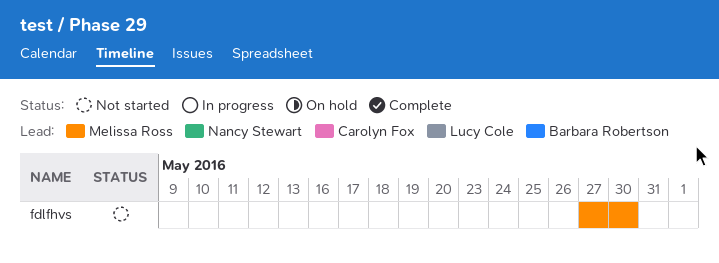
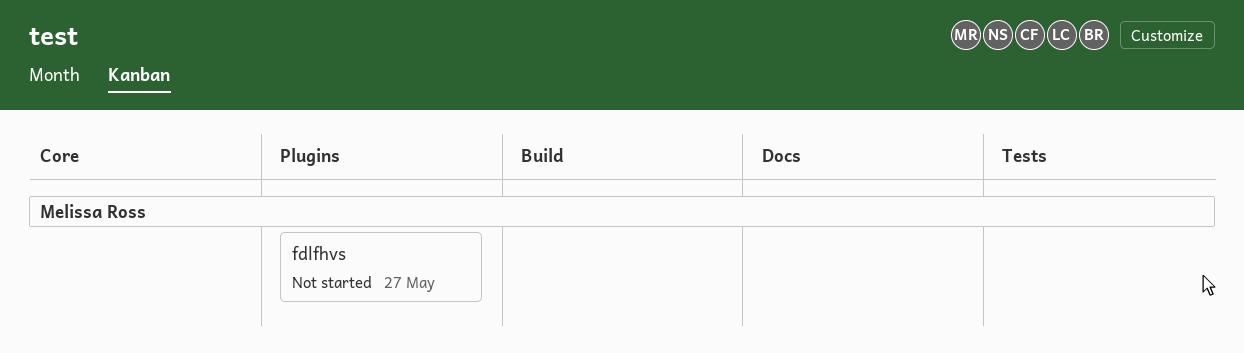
fdlfhvs, due: May 30 -> May 27

